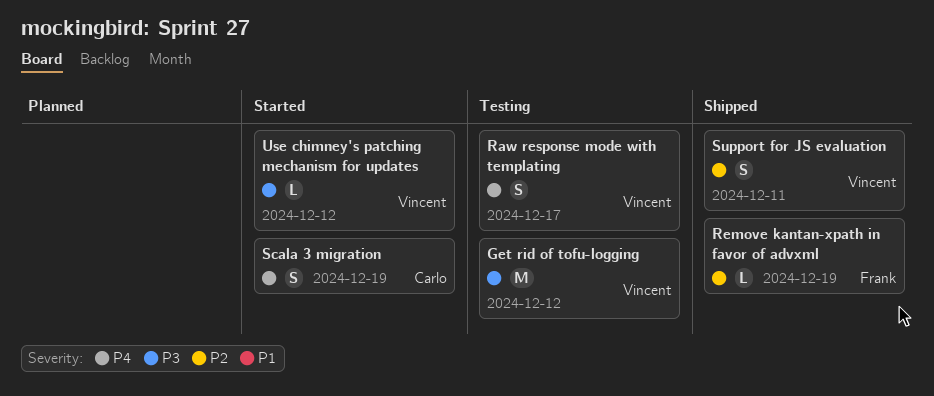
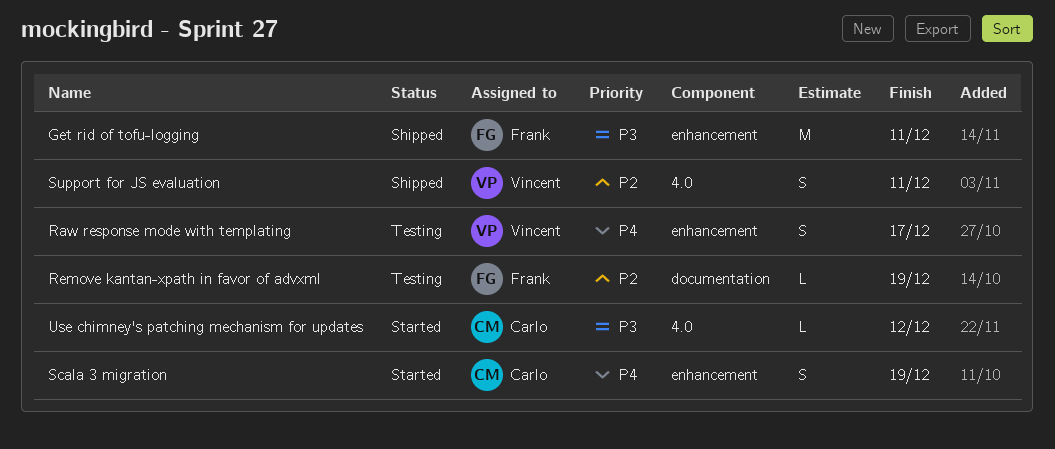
Get rid of tofu-logging, status: Testing -> Shipped
Get rid of tofu-logging, owner: Vincent -> Frank
Get rid of tofu-logging, due: Dec 12 -> Dec 11
Remove kantan-xpath in favor of advxml, status: Shipped -> Testing
Use chimney's patching mechanism for updates, owner: Vincent -> Carlo

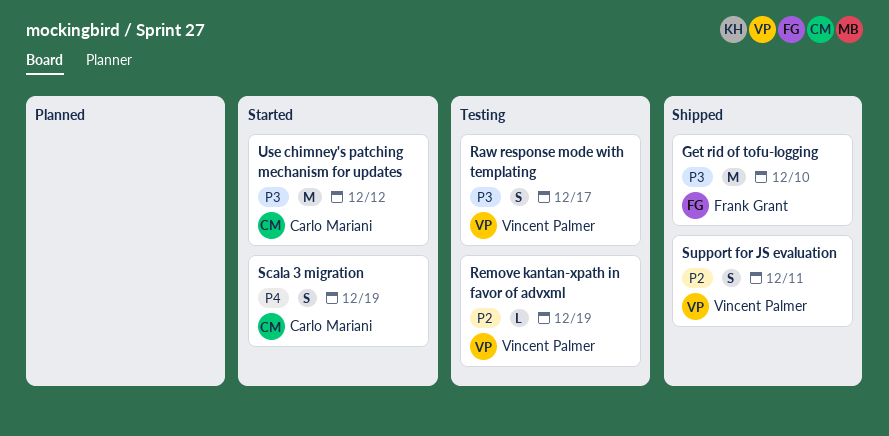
Get rid of tofu-logging, due: Dec 11 -> Dec 10
Raw response mode with templating, priority: P4 -> P3
Remove kantan-xpath in favor of advxml, owner: Frank Grant -> Vincent Palmer
Use chimney's patching mechanism for updates, estimate: L -> M

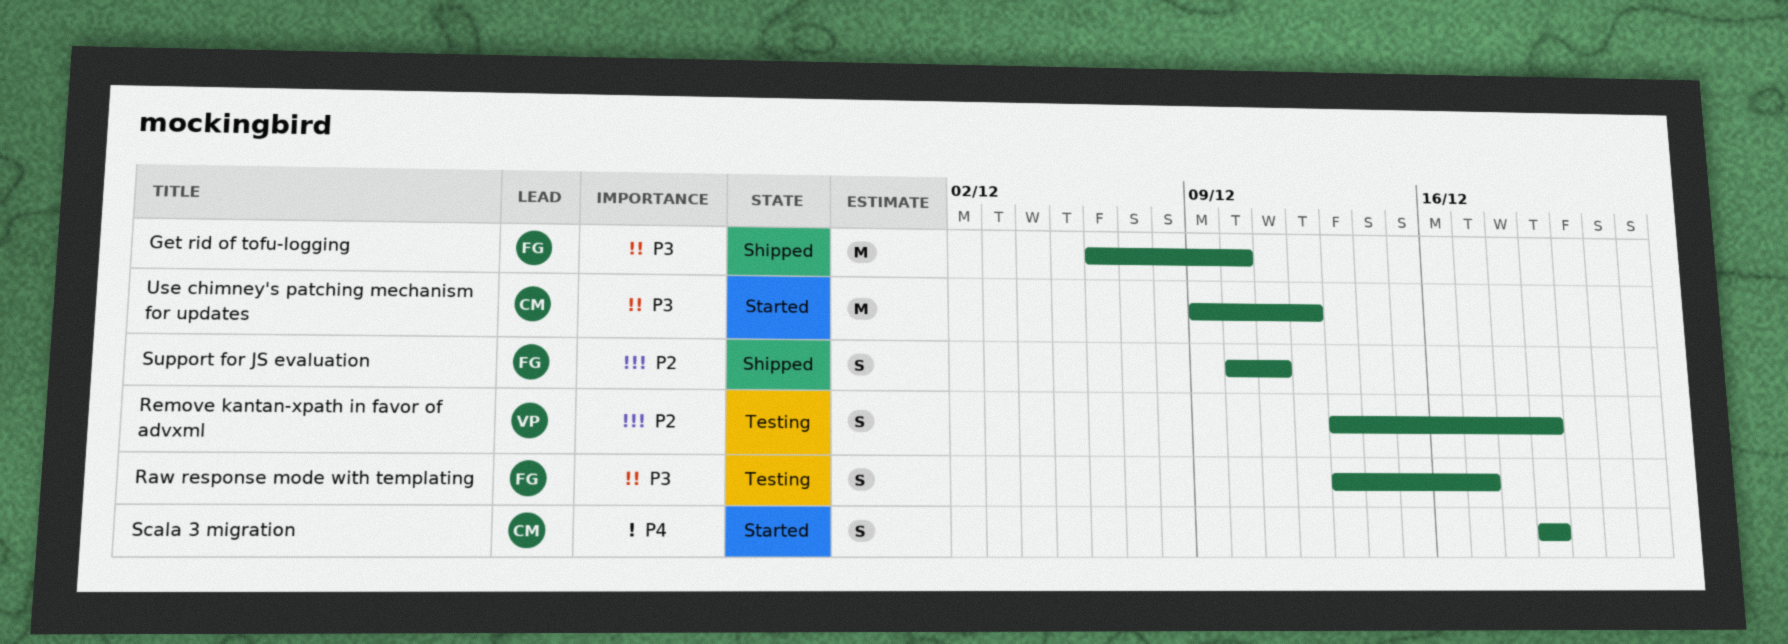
Raw response mode with templating, owner: Vincent Palmer -> Frank Grant
Remove kantan-xpath in favor of advxml, estimate: L -> S
Support for JS evaluation, owner: Vincent Palmer -> Frank Grant

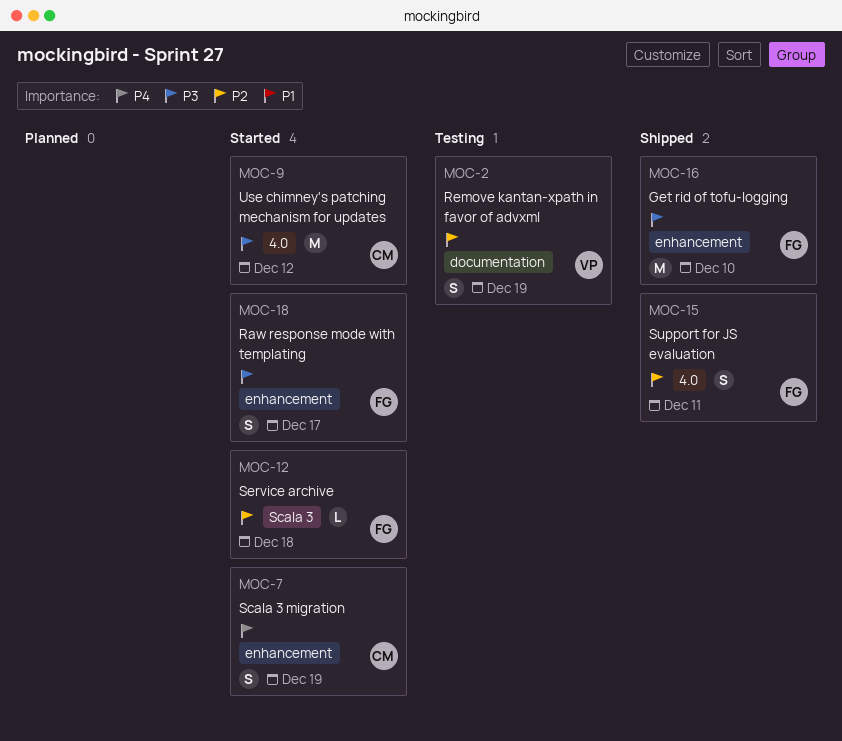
Raw response mode with templating, status: Testing -> Started
Service archive: none -> present

